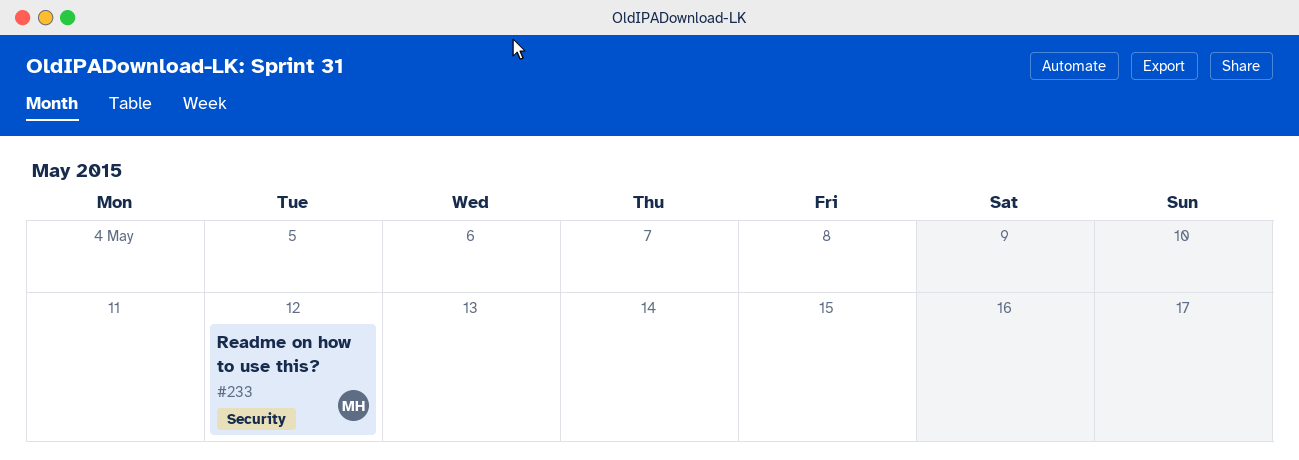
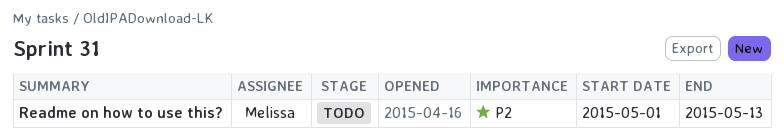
Readme on how to use this?, due: May 12 -> May 13

